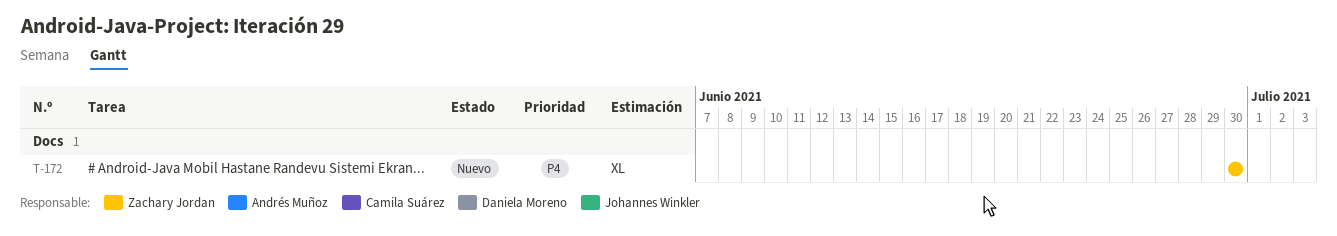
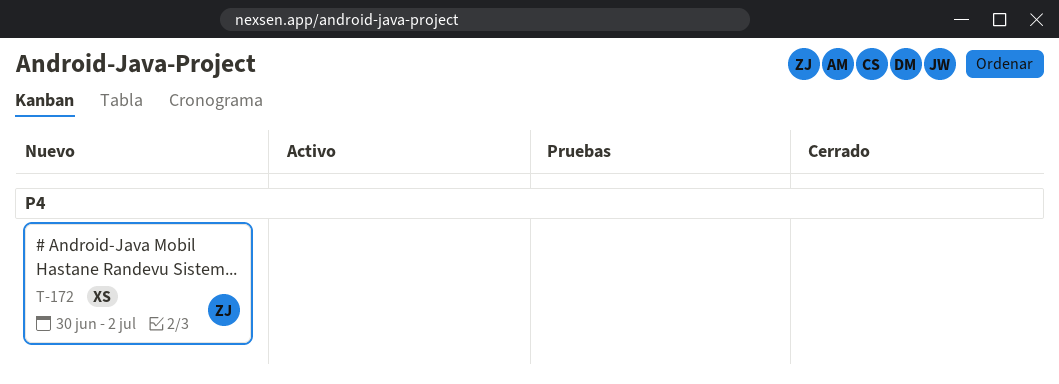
T-172, estimate: XL -> XS
T-172, due: Jun 30 -> Jul 2

